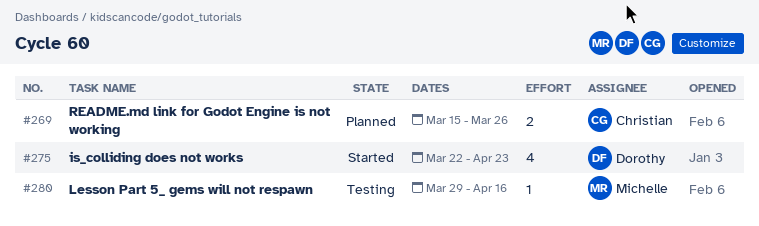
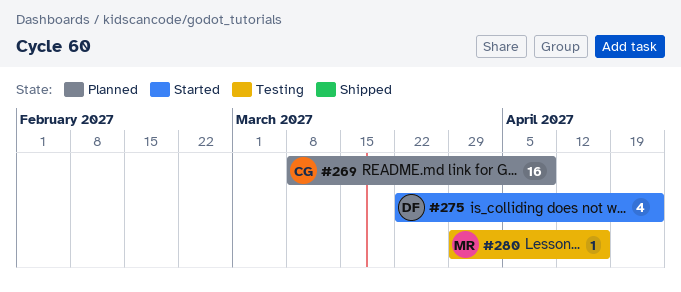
#269, estimate: 2 -> 16
#269, start: Mar 15 -> Mar 8
#269, due: Mar 26 -> Apr 9

